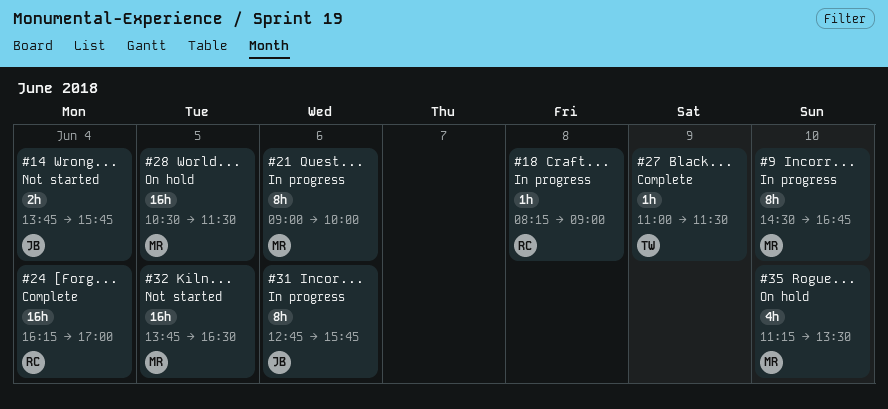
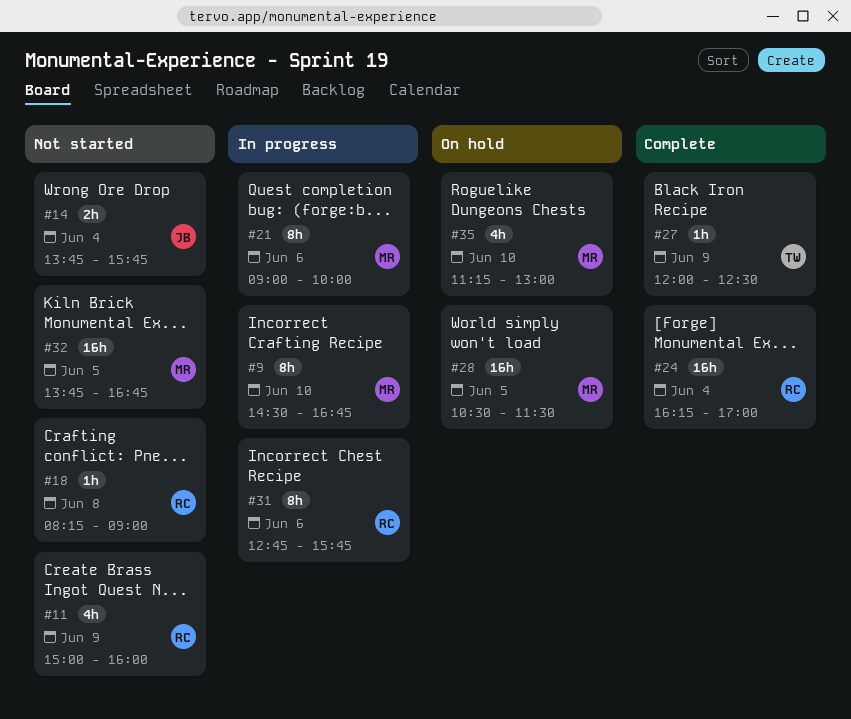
#11: none -> present
#18, status: In progress -> Not started
#27, begins: 11:00 -> 12:00
#27, ends: 11:30 -> 12:30
#31, owner: JB -> RC
#32, ends: 16:30 -> 16:45
#35, ends: 13:30 -> 13:00

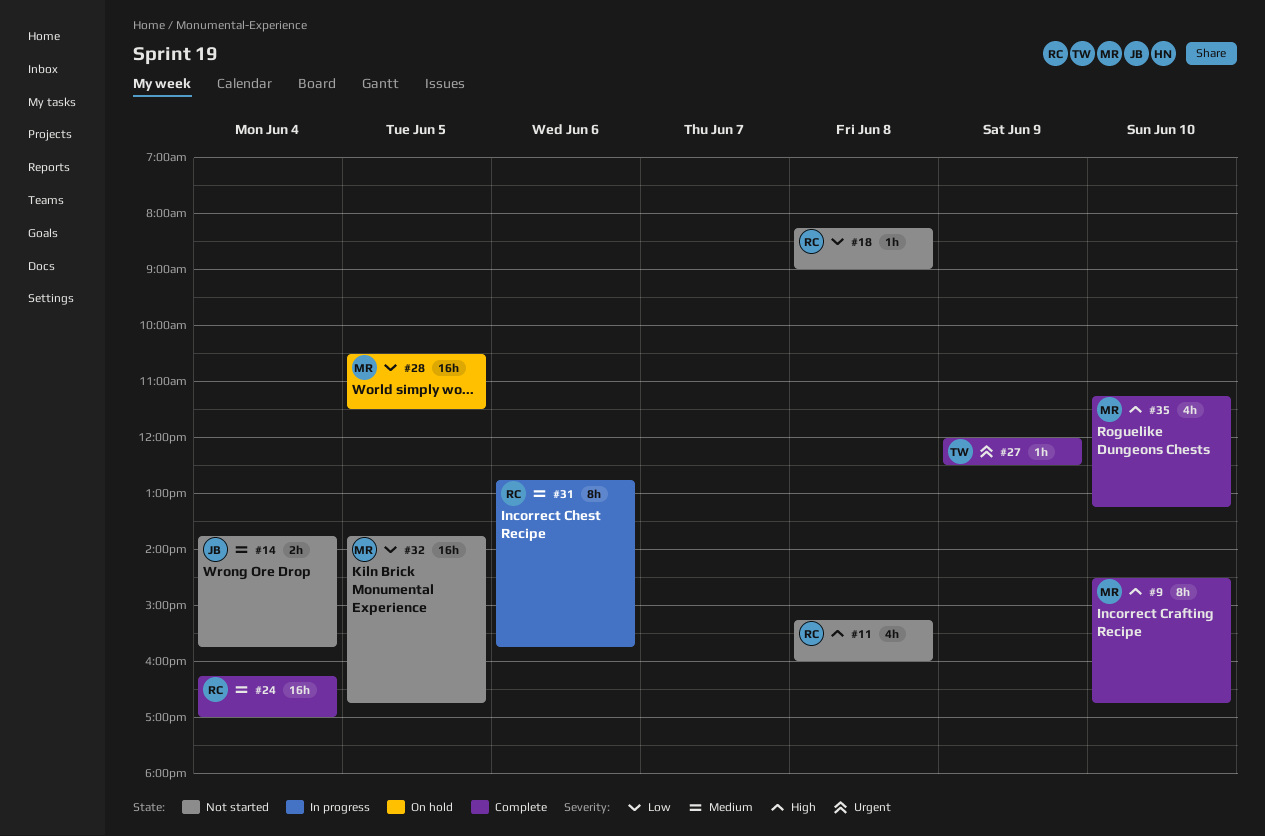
#9, status: In progress -> Complete
#11, day: Jun 9 -> Jun 8
#11, begins: 15:00 -> 15:15
#21: present -> none
#35, status: On hold -> Complete
#35, ends: 13:00 -> 13:15

